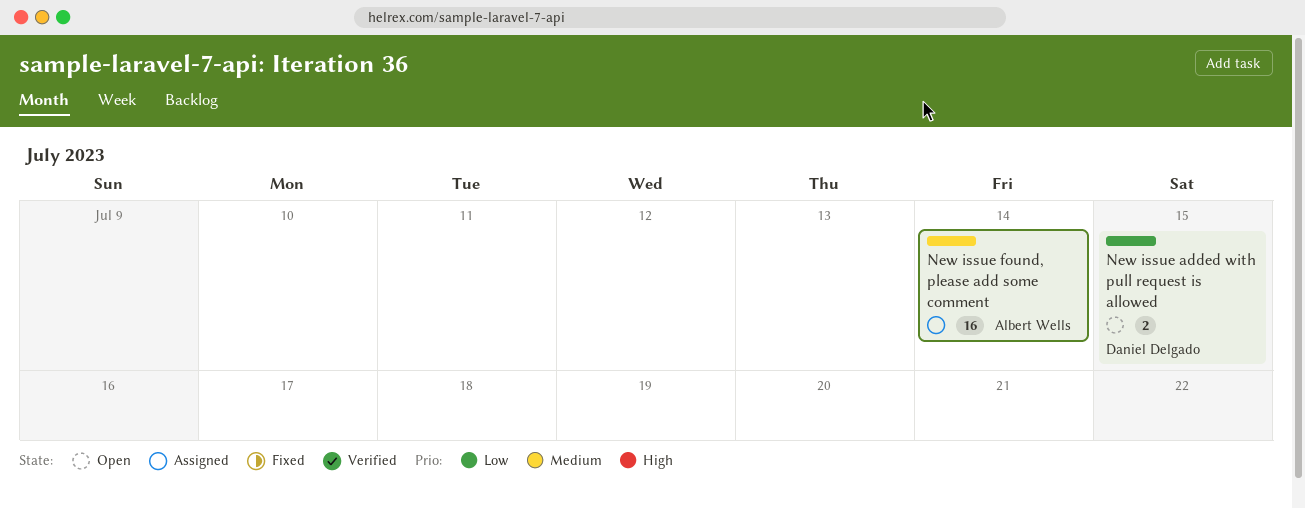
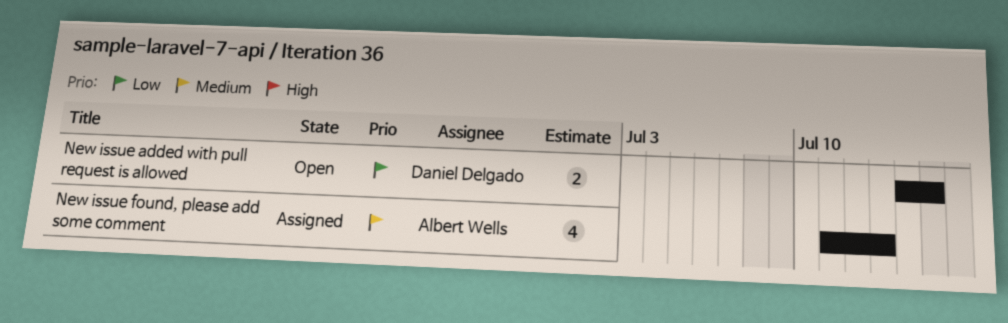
New issue found, please add some comment, estimate: 16 -> 4
New issue found, please add some comment, due: Jul 14 -> Jul 13

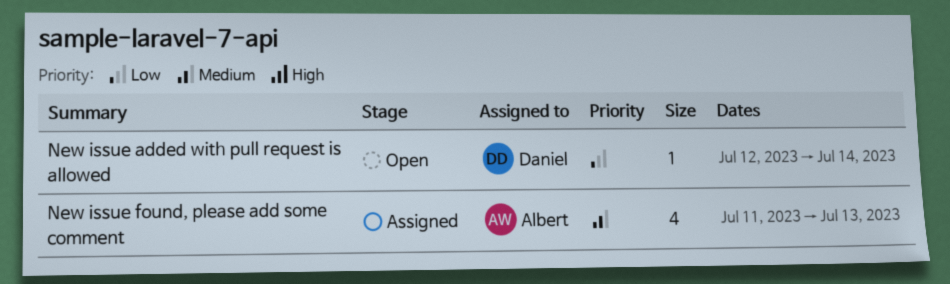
New issue added with pull request is allowed, estimate: 2 -> 1
New issue added with pull request is allowed, start: Jul 14 -> Jul 12
New issue added with pull request is allowed, due: Jul 15 -> Jul 14

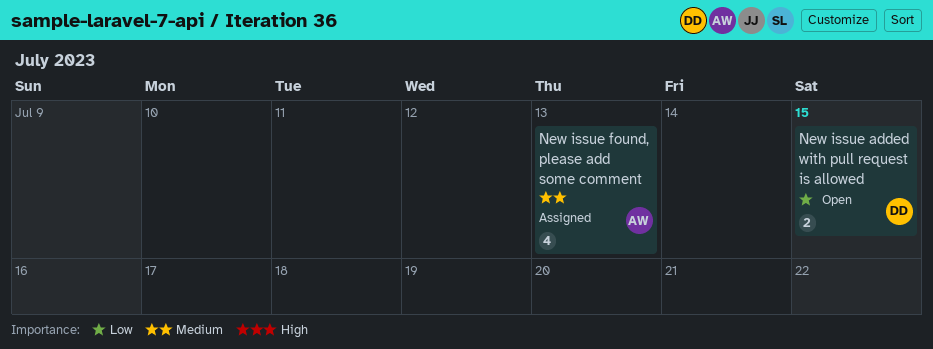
New issue added with pull request is allowed, estimate: 1 -> 2
New issue added with pull request is allowed, due: Jul 14 -> Jul 15

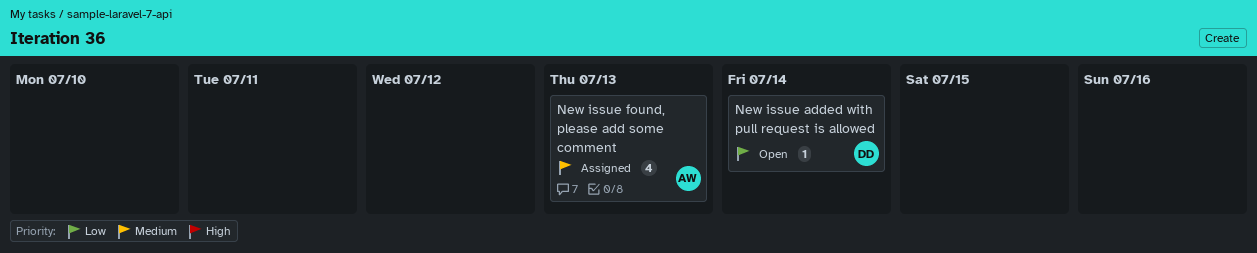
New issue added with pull request is allowed, estimate: 2 -> 1
New issue added with pull request is allowed, due: Jul 15 -> Jul 14

